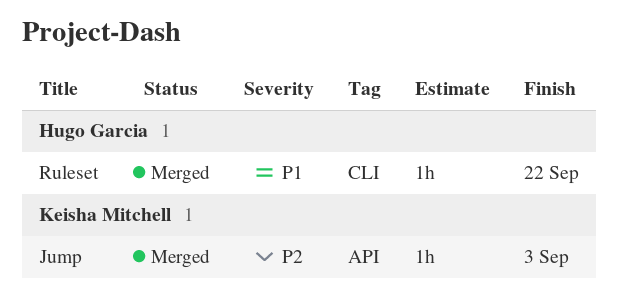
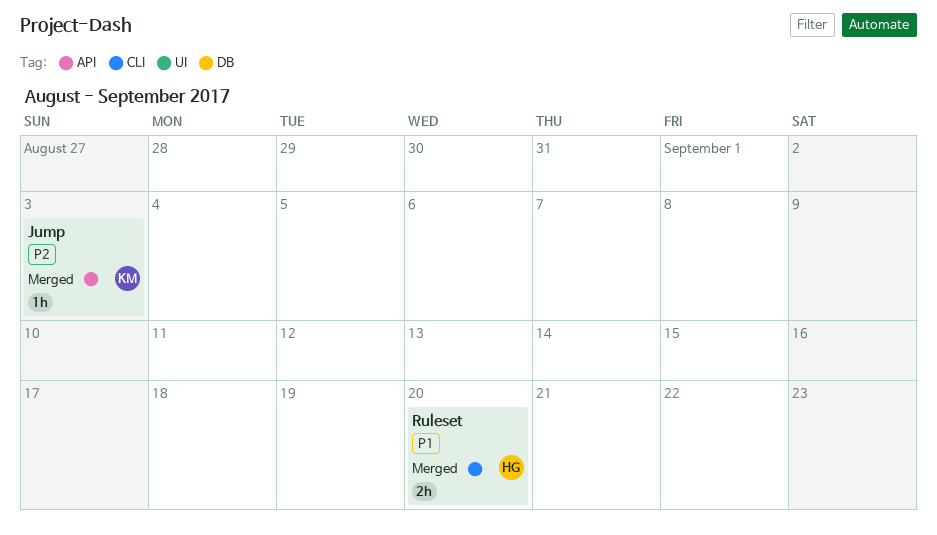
Ruleset, estimate: 1h -> 2h
Ruleset, due: Sep 22 -> Sep 20

